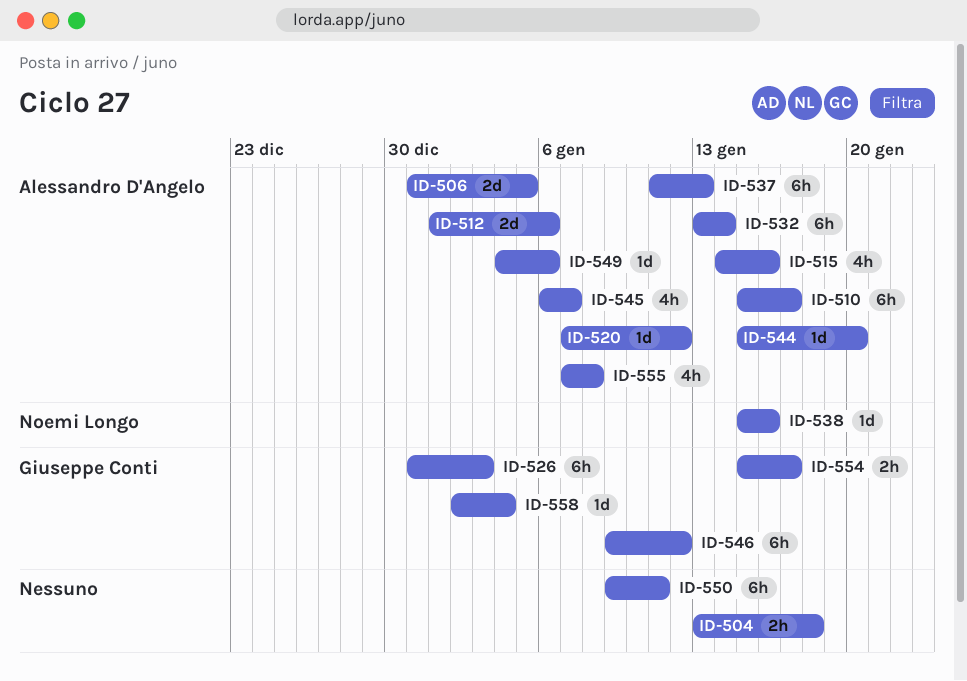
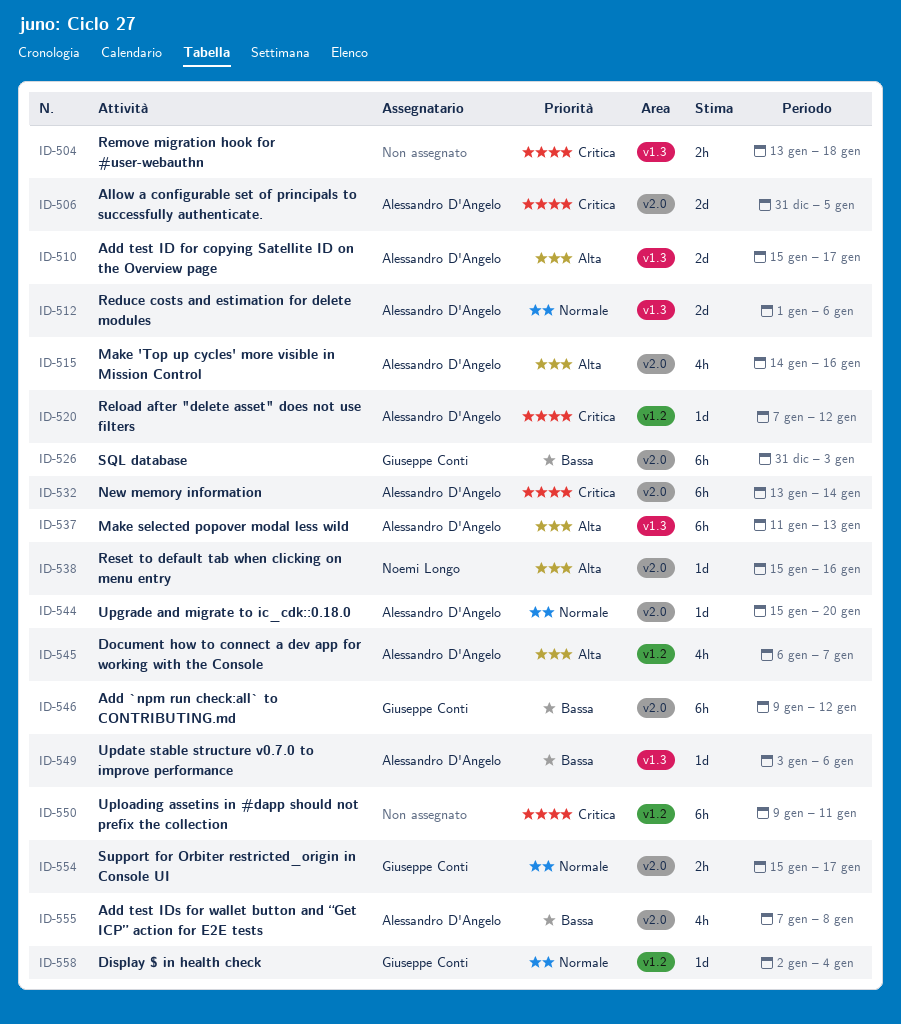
ID-510, estimate: 6h -> 2d
ID-549, start: Jan 4 -> Jan 3

